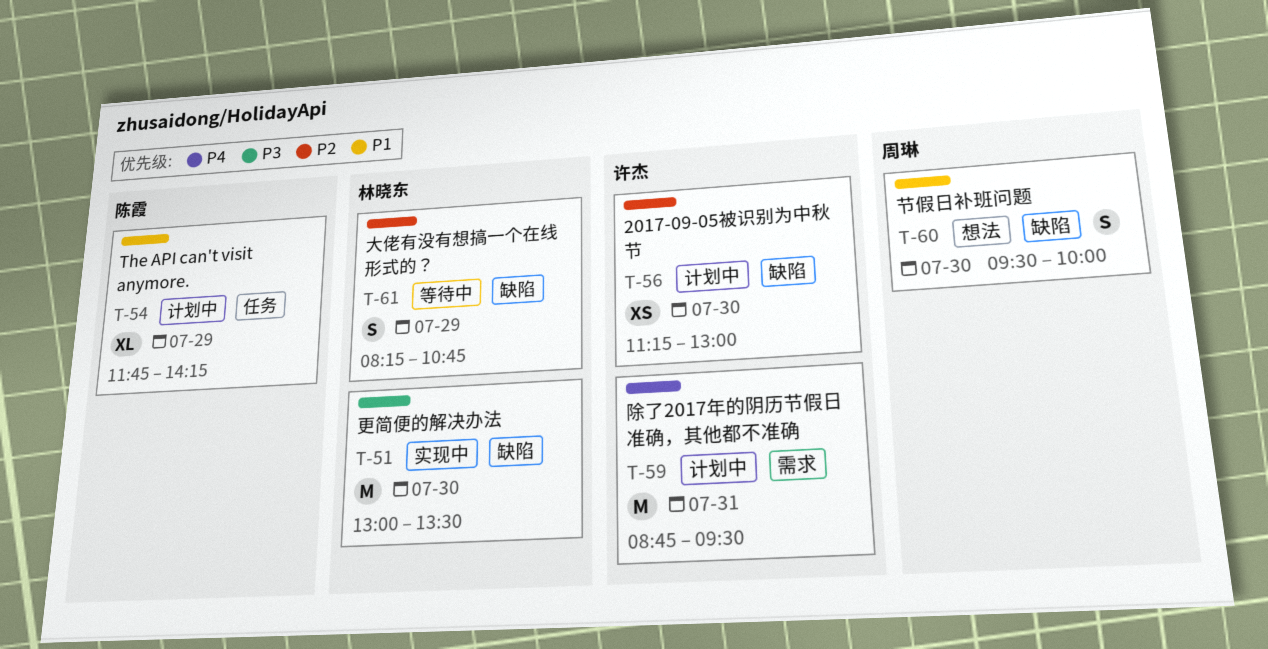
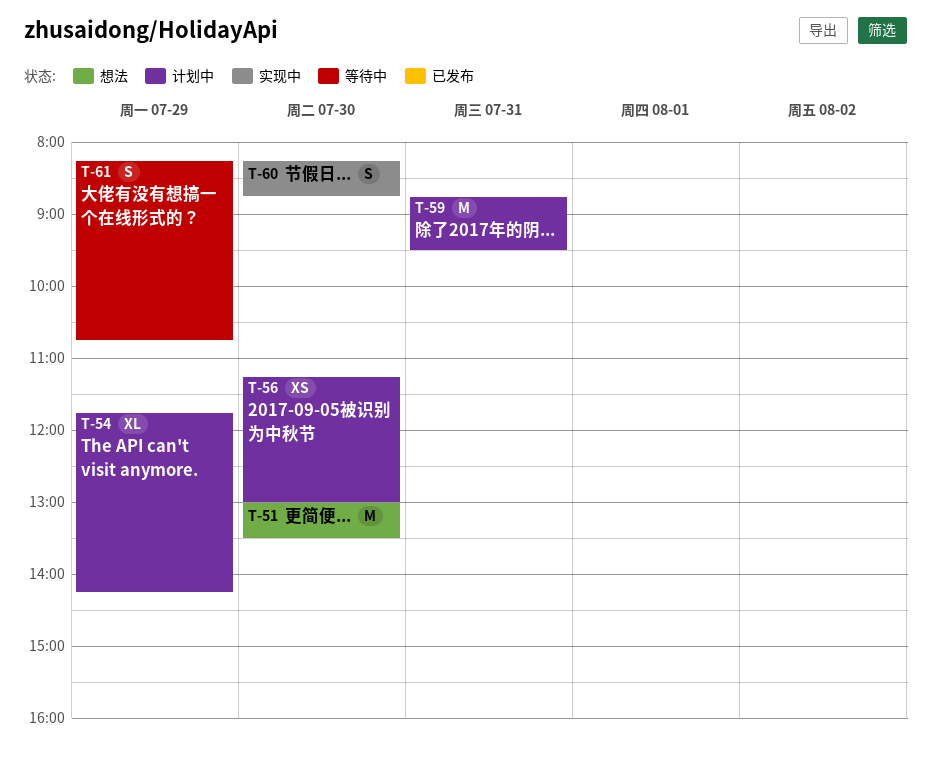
T-51, status: 实现中 -> 想法
T-60, status: 想法 -> 实现中
T-60, begins: 09:30 -> 08:15
T-60, ends: 10:00 -> 08:45

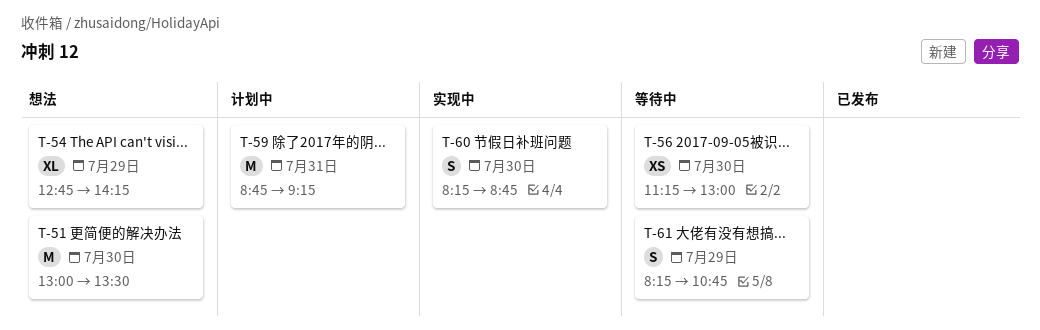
T-54, status: 计划中 -> 想法
T-54, begins: 11:45 -> 12:45
T-56, status: 计划中 -> 等待中
T-59, ends: 09:30 -> 09:15

